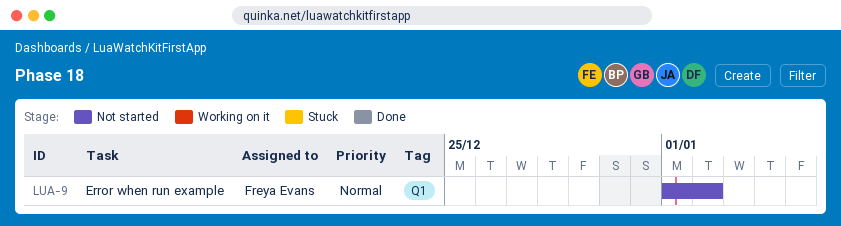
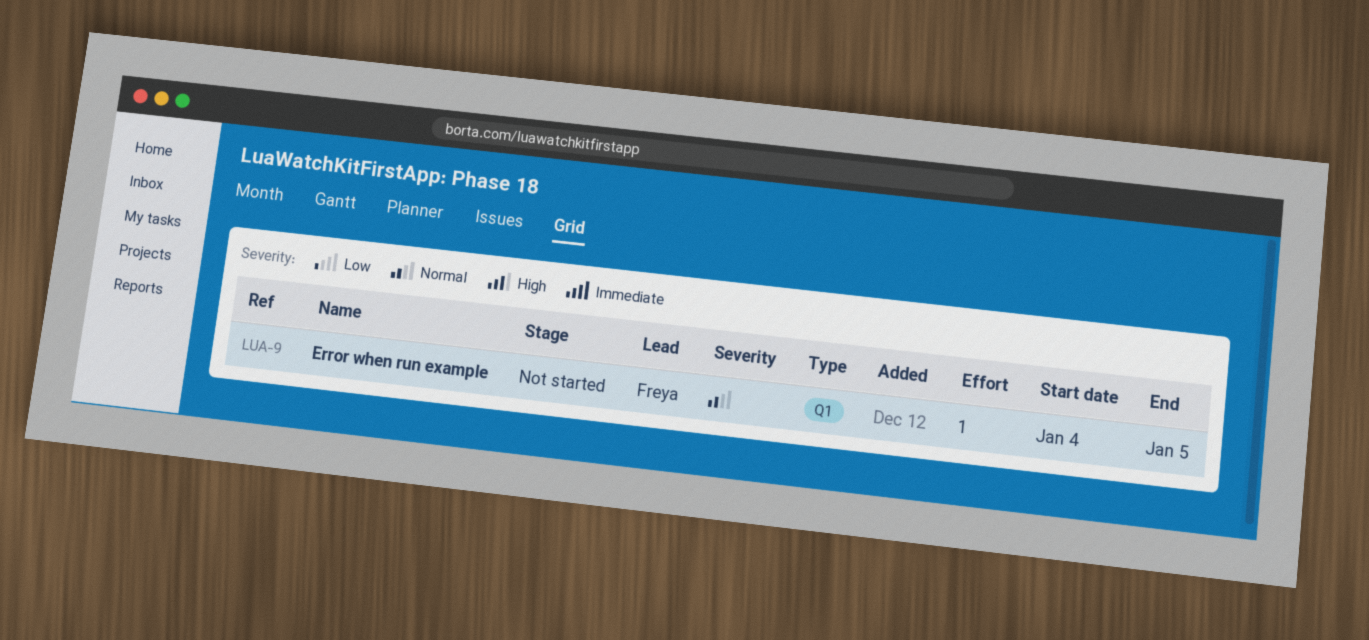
LUA-9, start: Jan 1 -> Jan 4
LUA-9, due: Jan 2 -> Jan 5

